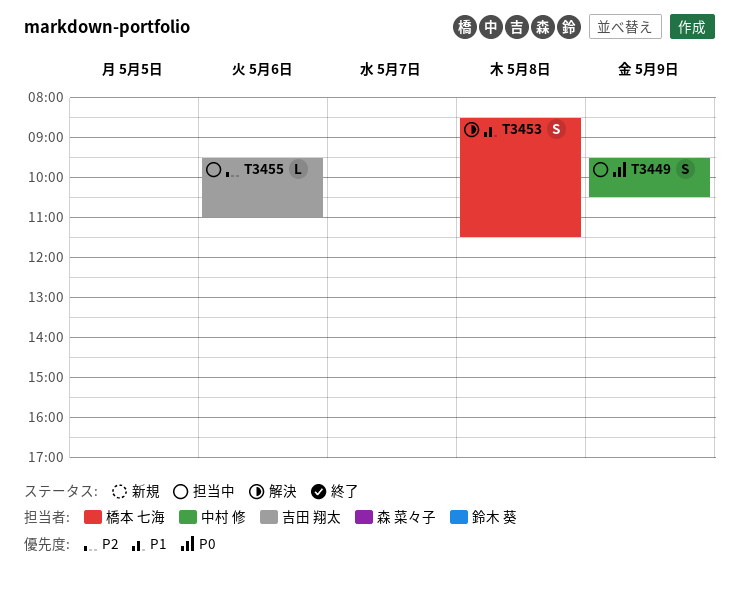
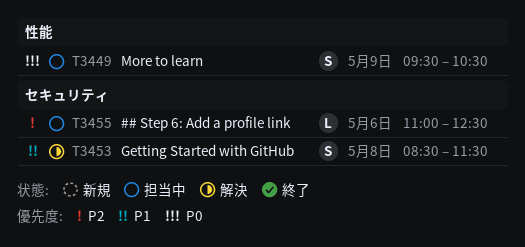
T3455, begins: 09:30 -> 11:00
T3455, ends: 11:00 -> 12:30

